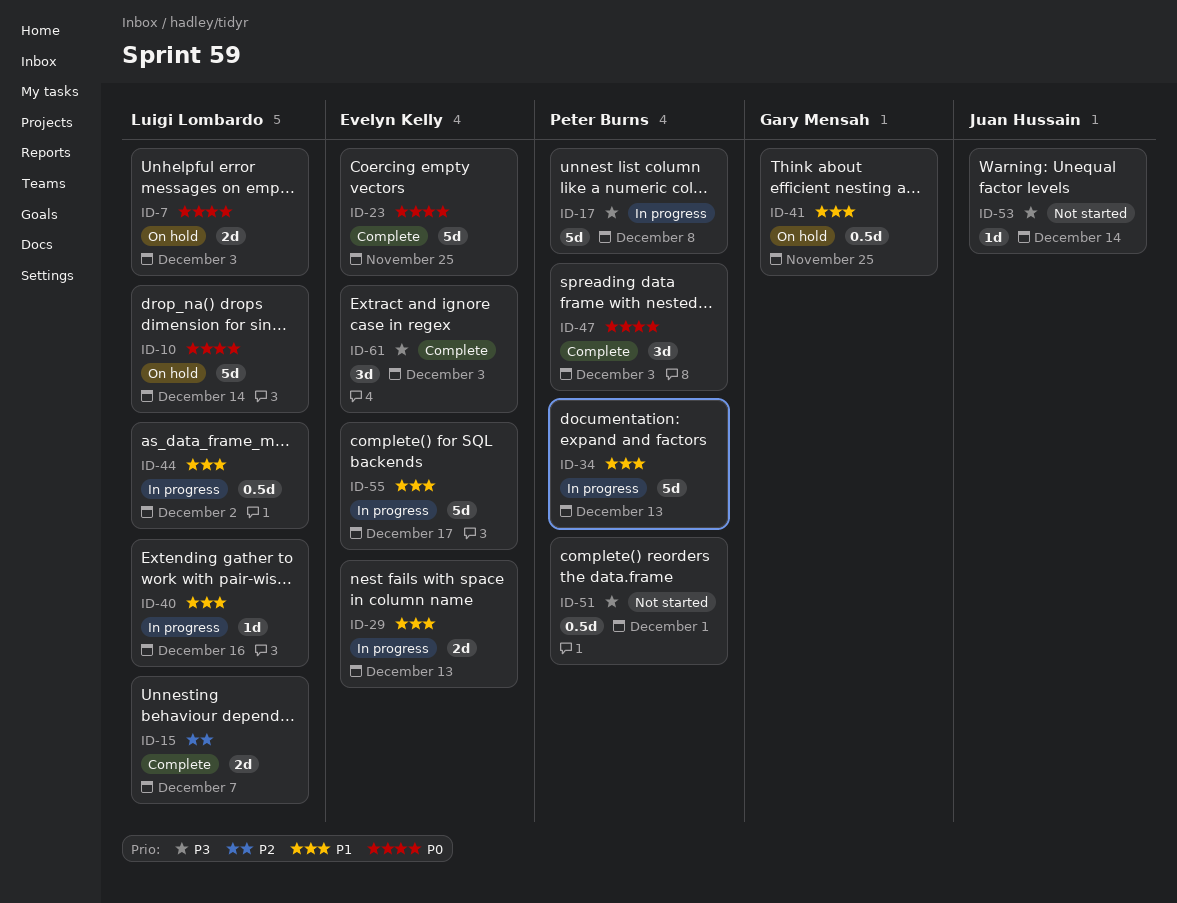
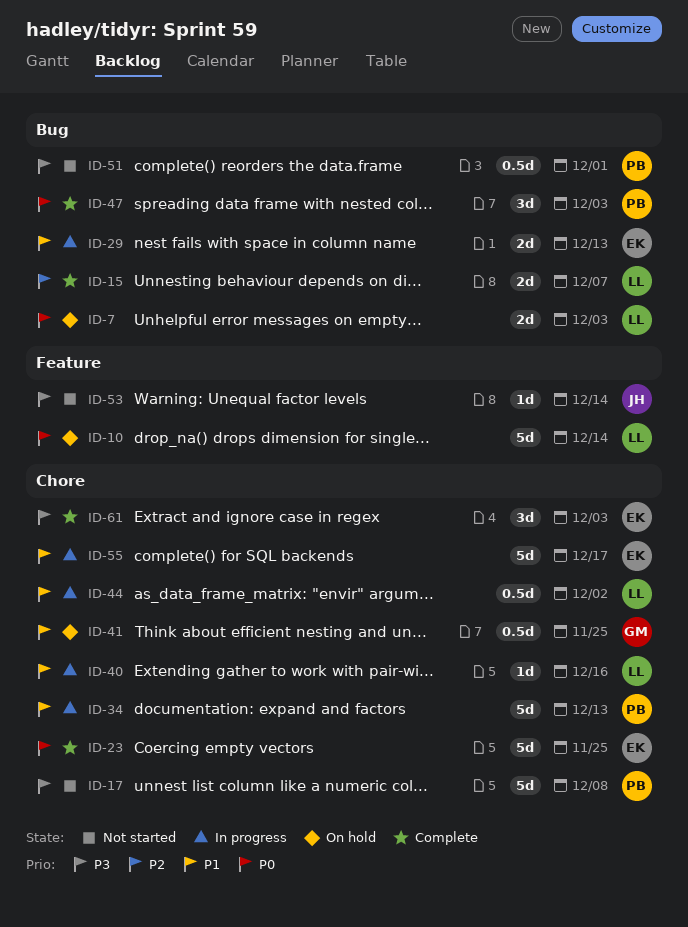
ID-17, status: In progress -> Not started

